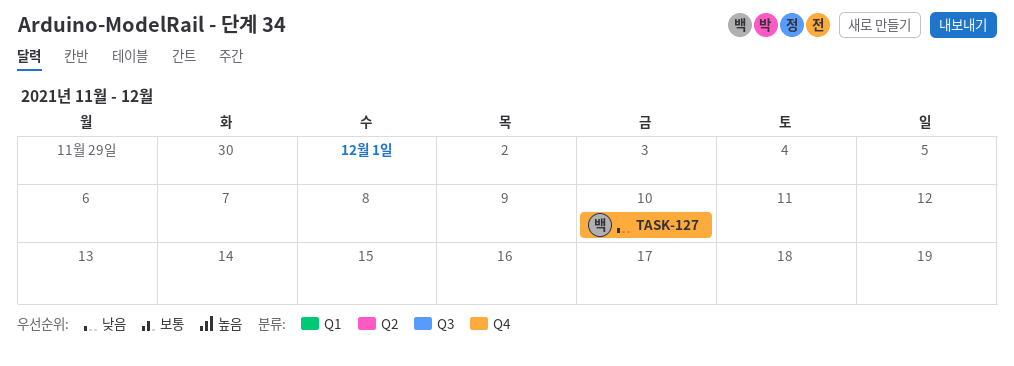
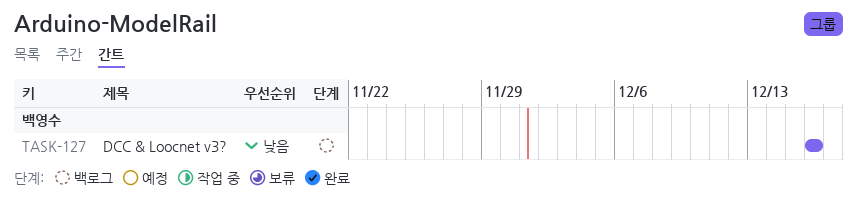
TASK-127, start: Dec 10 -> Dec 16
TASK-127, due: Dec 10 -> Dec 16

